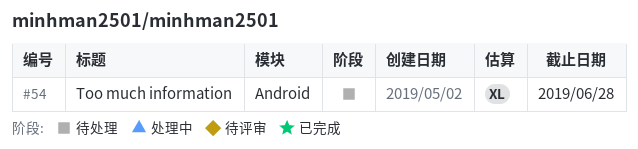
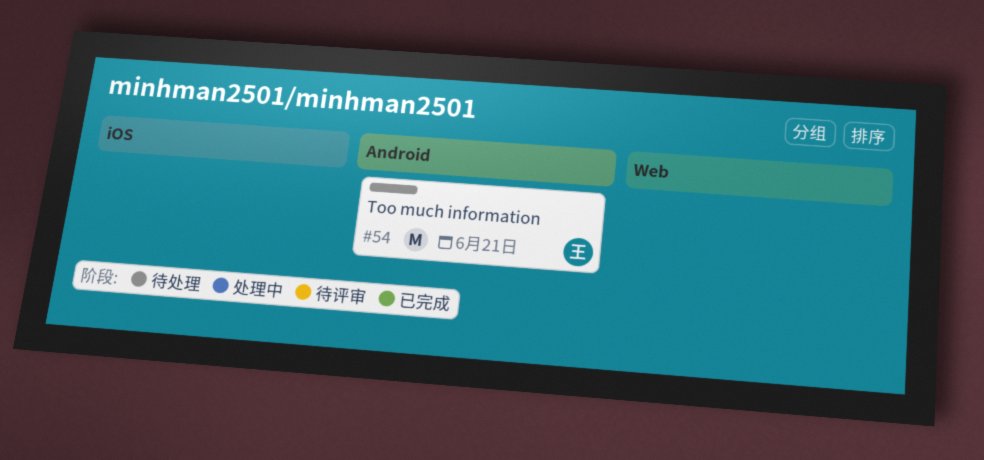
#54, estimate: XL -> M
#54, due: Jun 28 -> Jun 21

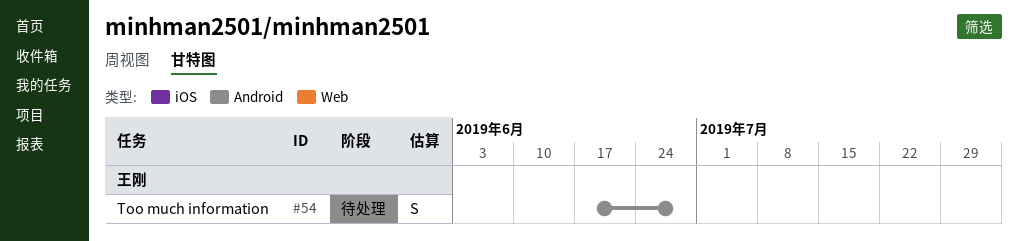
#54, estimate: M -> S
#54, due: Jun 21 -> Jun 28

